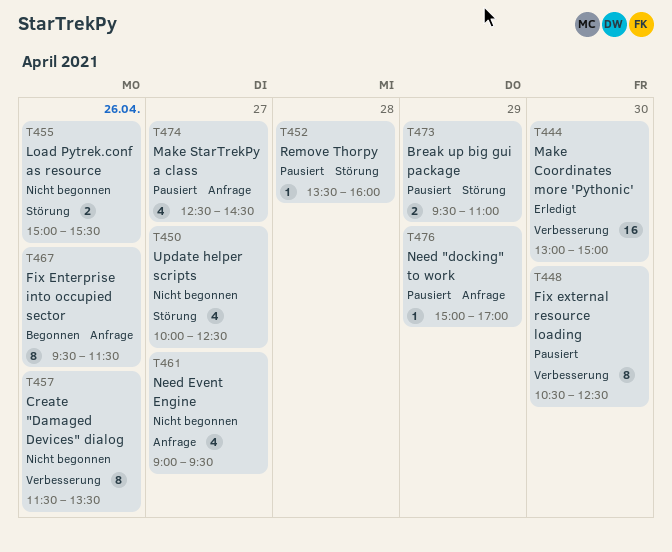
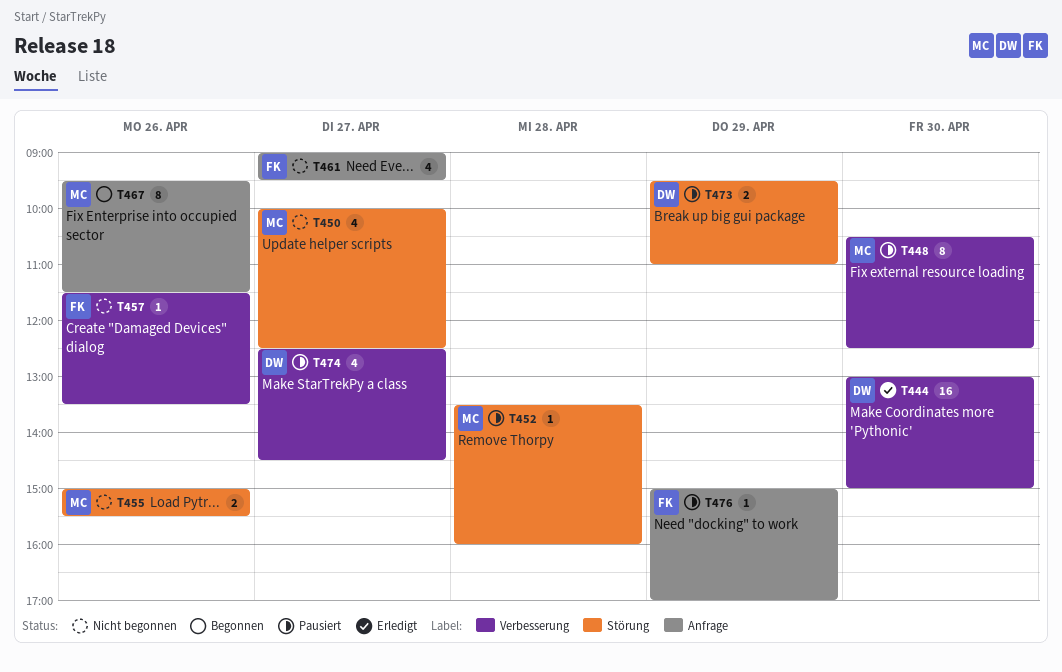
T457, estimate: 8 -> 1
T474, label: Anfrage -> Verbesserung

